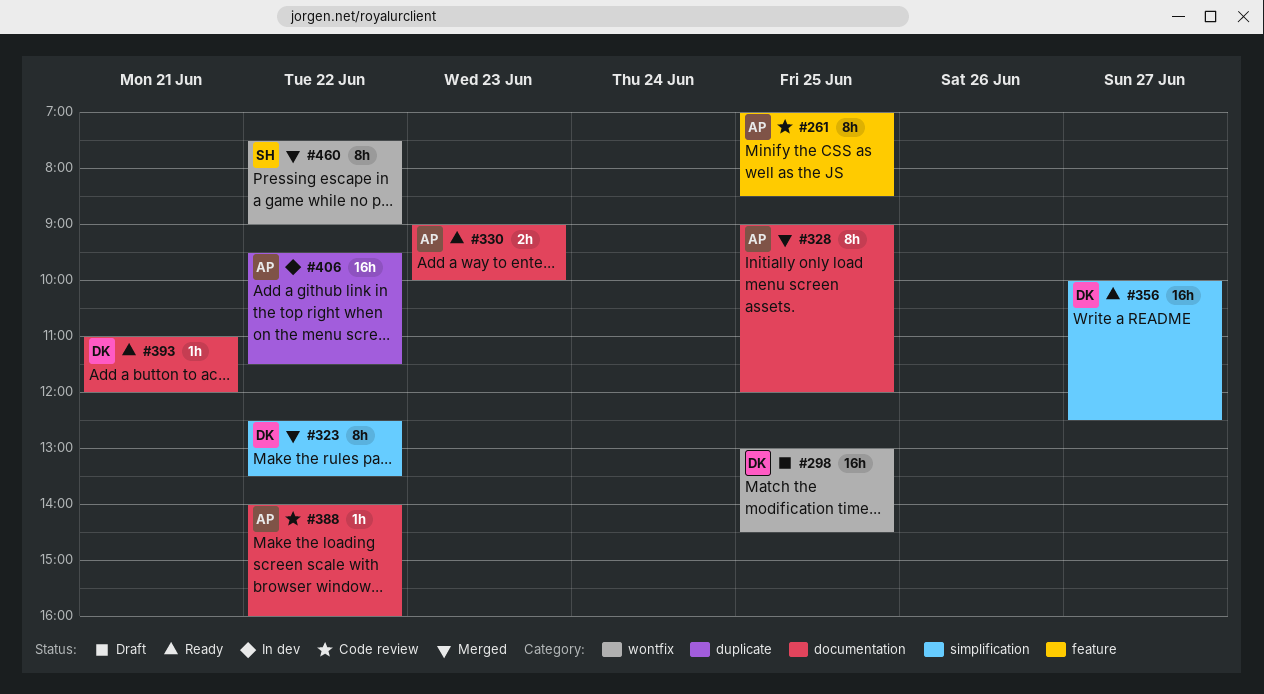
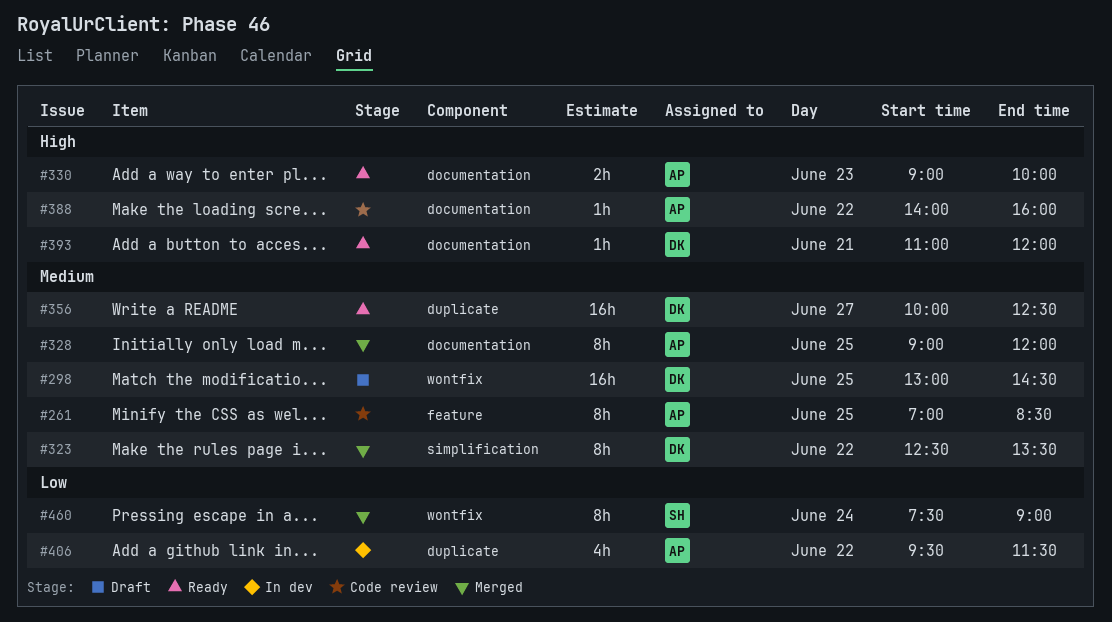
#356, label: simplification -> duplicate
#406, estimate: 16h -> 4h
#460, day: Jun 22 -> Jun 24

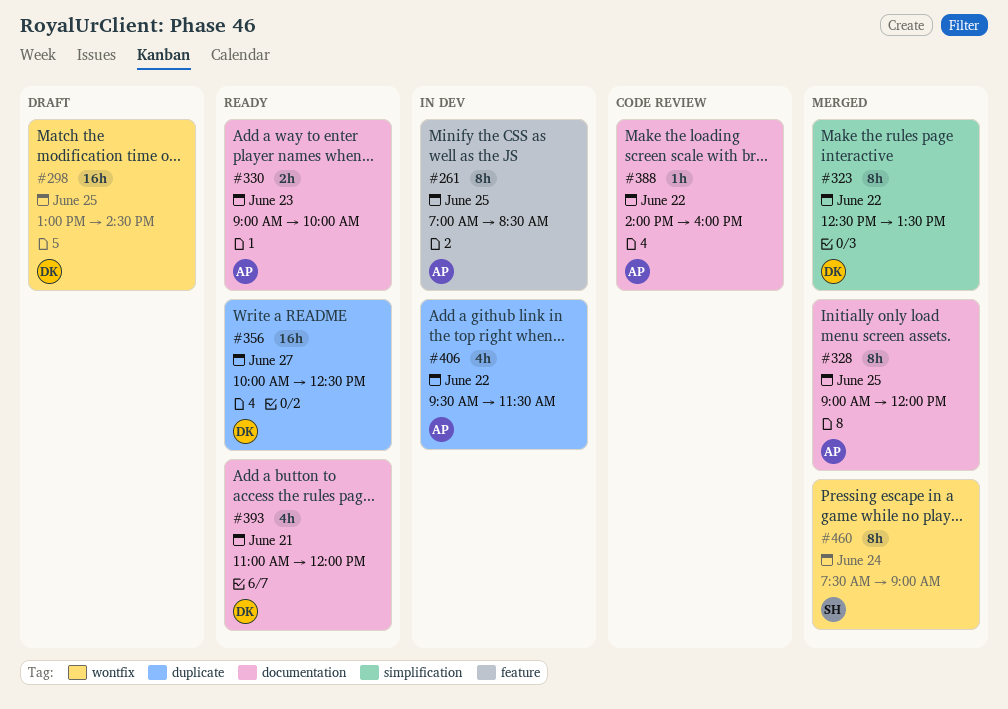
#261, status: Code review -> In dev
#393, estimate: 1h -> 4h

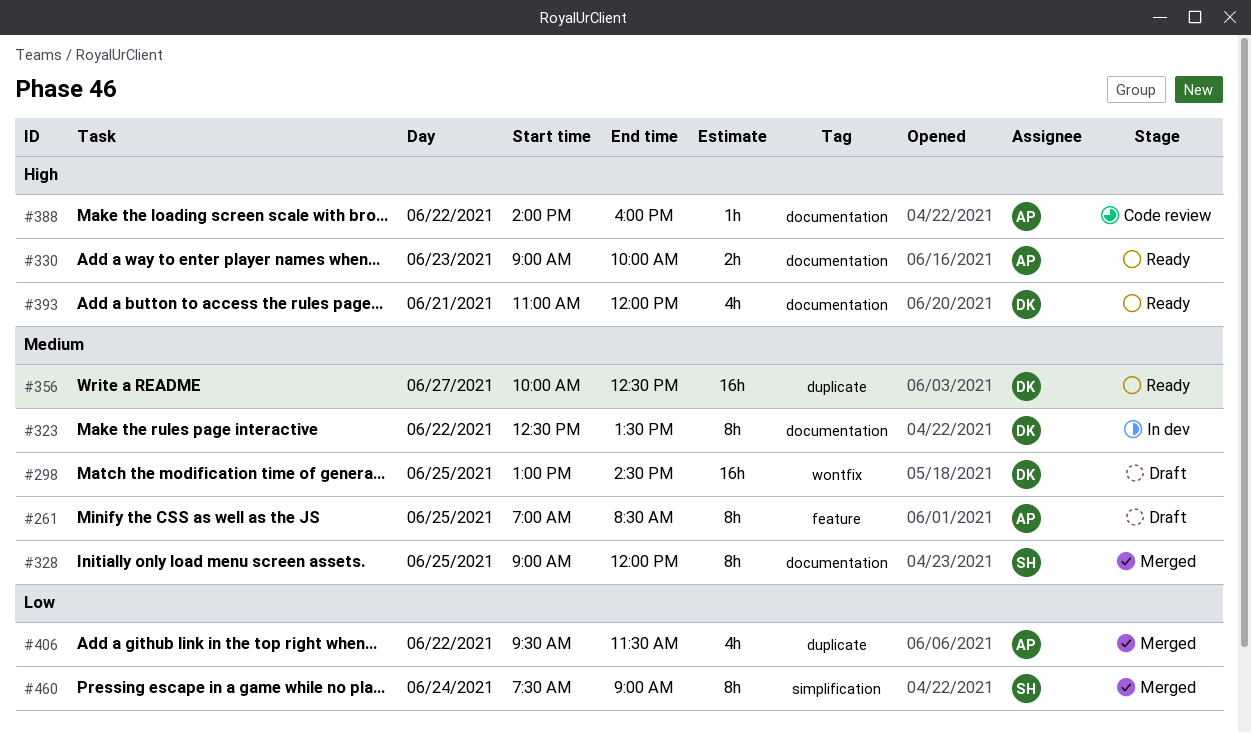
#261, status: In dev -> Draft
#323, status: Merged -> In dev
#323, label: simplification -> documentation
#328, owner: AP -> SH
#406, status: In dev -> Merged
#460, label: wontfix -> simplification

